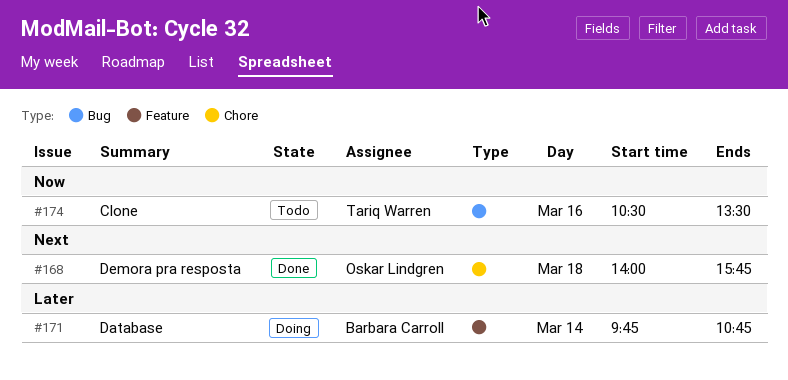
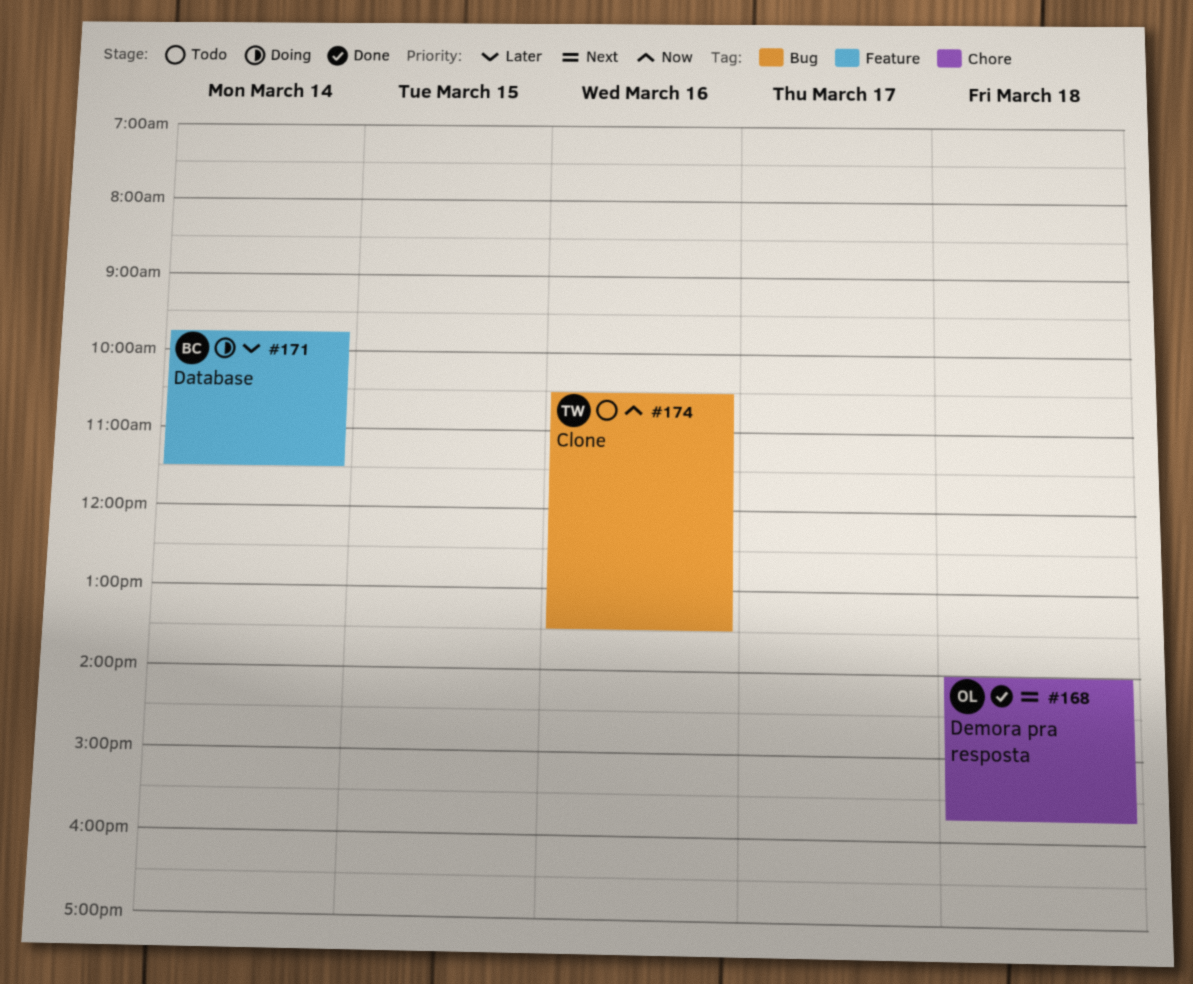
#171, ends: 10:45 -> 11:30

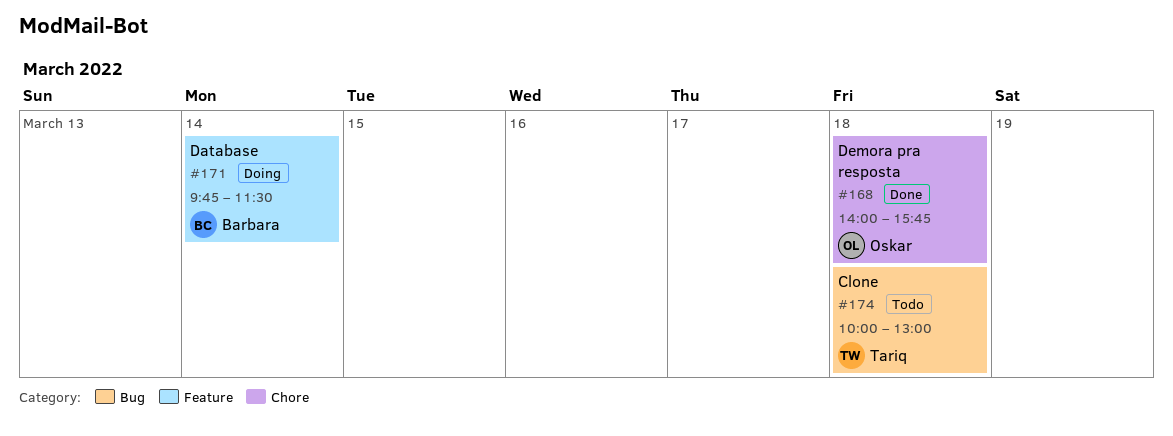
#174, day: Mar 16 -> Mar 18
#174, begins: 10:30 -> 10:00
#174, ends: 13:30 -> 13:00

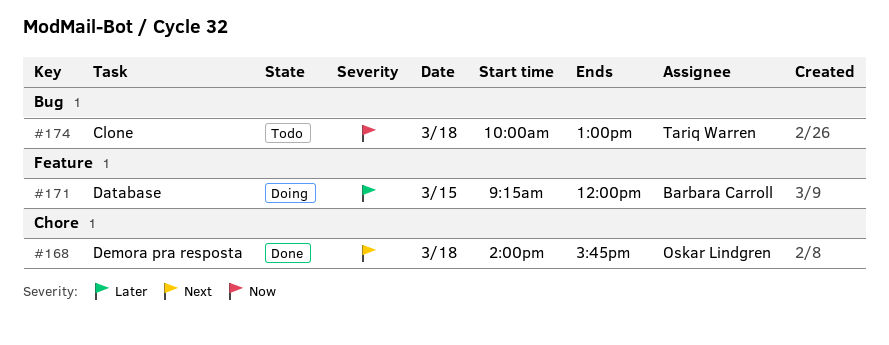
#171, day: Mar 14 -> Mar 15
#171, begins: 09:45 -> 09:15
#171, ends: 11:30 -> 12:00

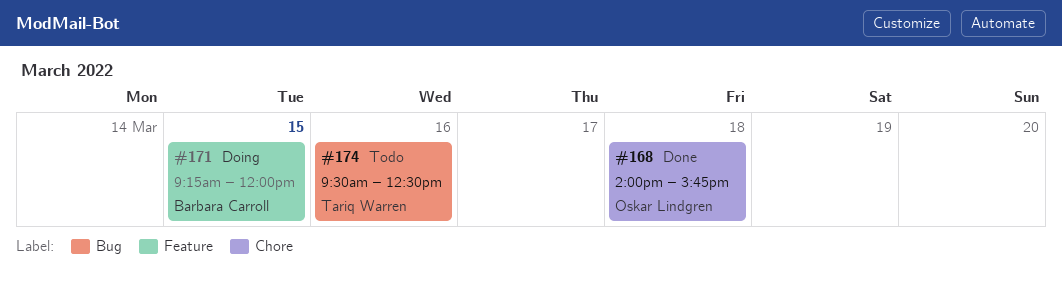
#174, day: Mar 18 -> Mar 16
#174, begins: 10:00 -> 09:30
#174, ends: 13:00 -> 12:30

